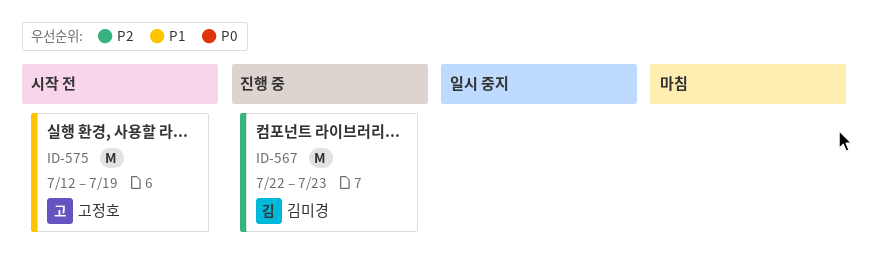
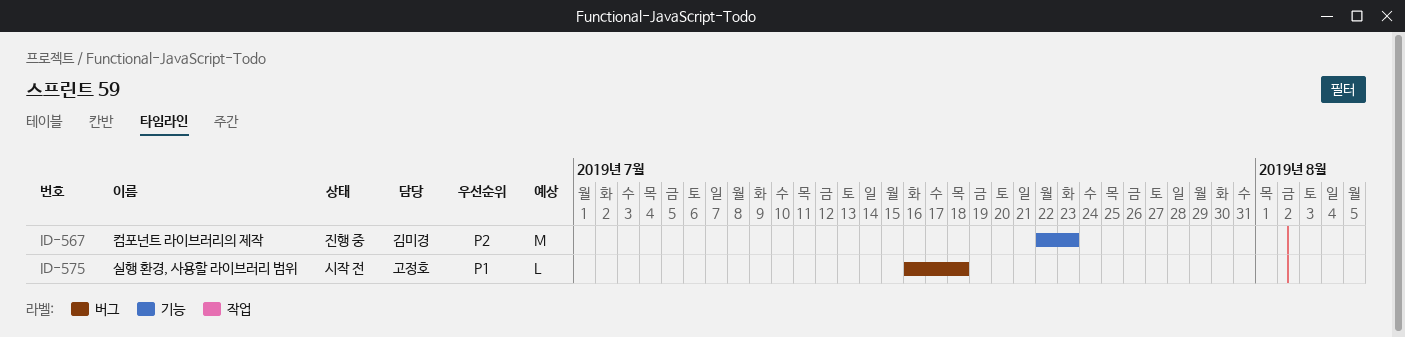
ID-575, estimate: M -> L
ID-575, start: Jul 12 -> Jul 16
ID-575, due: Jul 19 -> Jul 18

